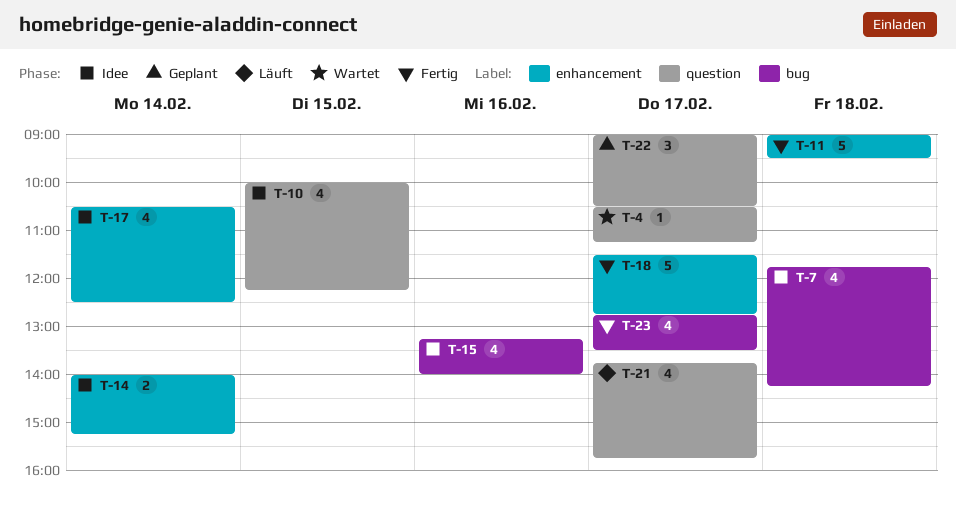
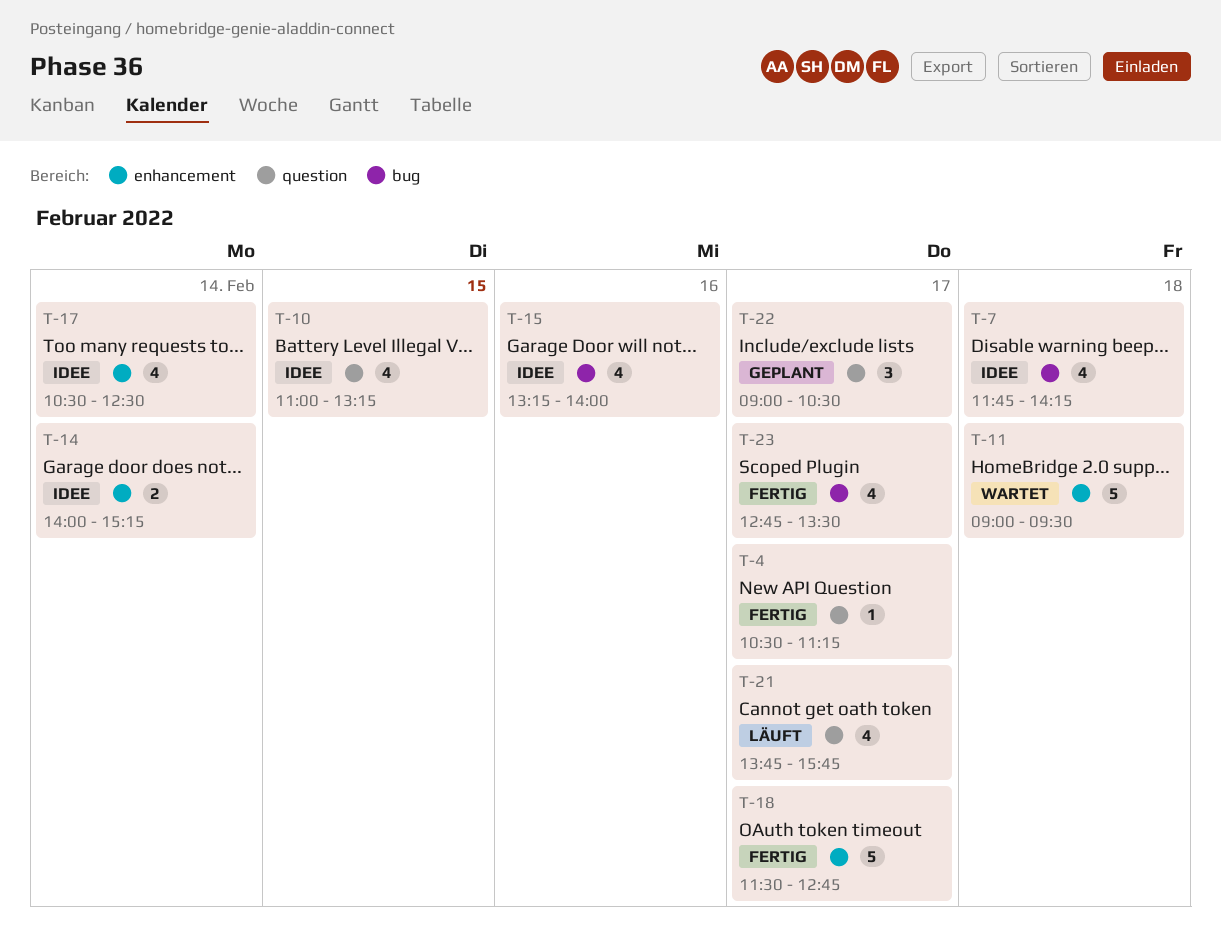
T-4, status: Wartet -> Fertig
T-10, begins: 10:00 -> 11:00
T-10, ends: 12:15 -> 13:15
T-11, status: Fertig -> Wartet

